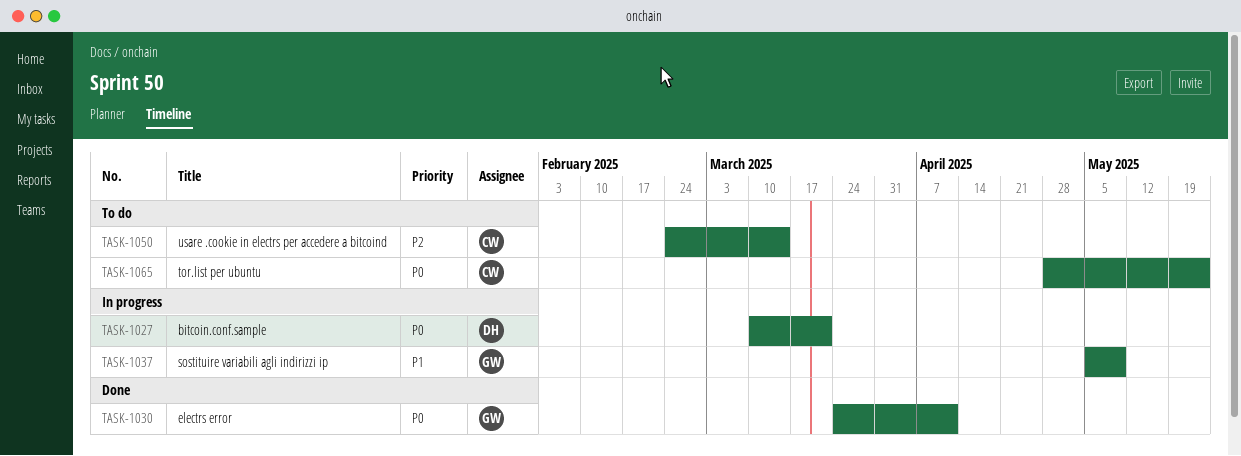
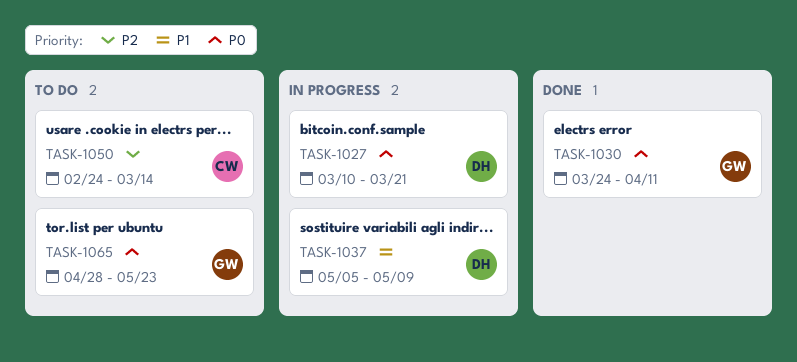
TASK-1037, owner: GW -> DH
TASK-1065, owner: CW -> GW

